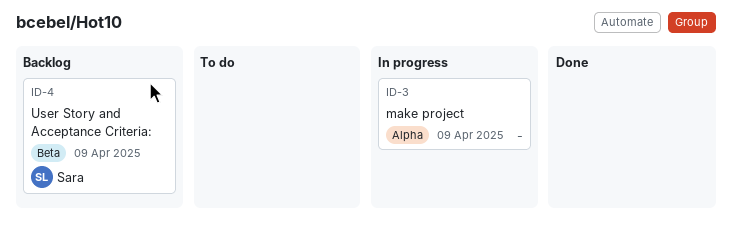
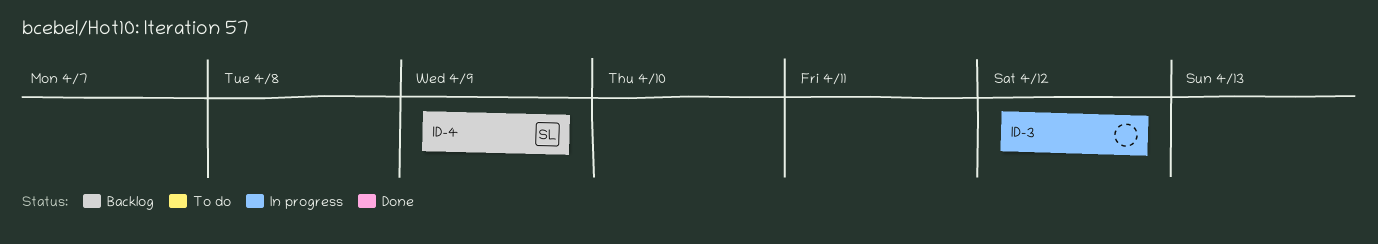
ID-3, due: Apr 9 -> Apr 12

